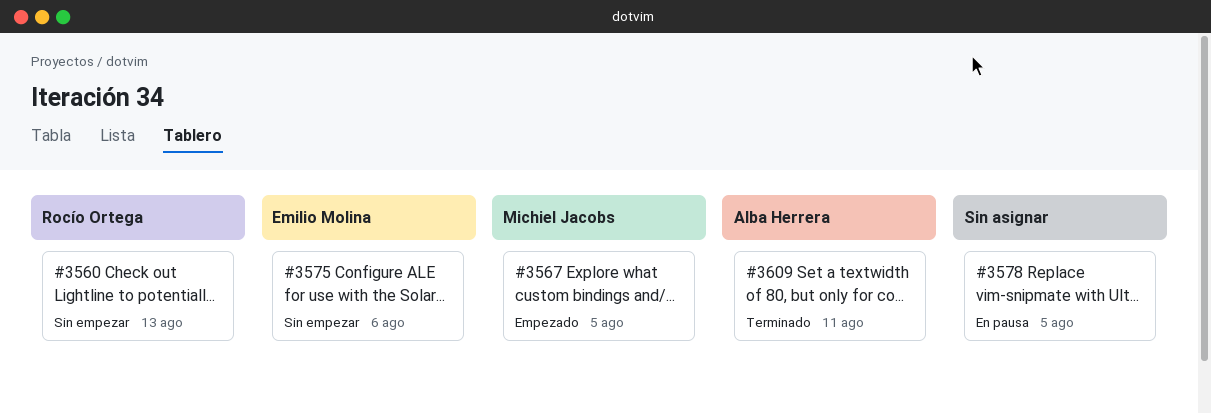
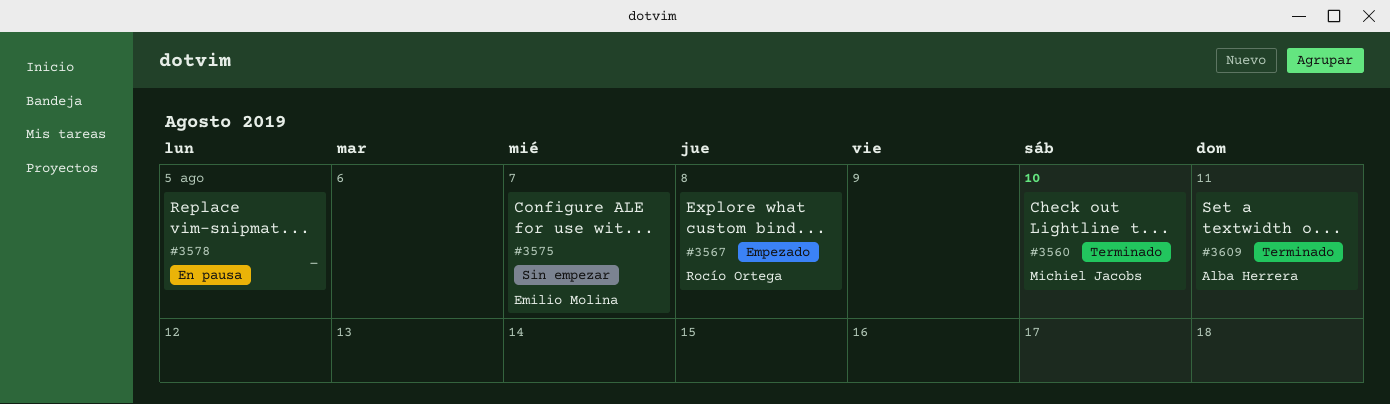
#3560, status: Sin empezar -> Terminado
#3560, owner: Rocío Ortega -> Michiel Jacobs
#3560, due: Aug 13 -> Aug 10
#3567, owner: Michiel Jacobs -> Rocío Ortega
#3567, due: Aug 5 -> Aug 8
#3575, due: Aug 6 -> Aug 7

